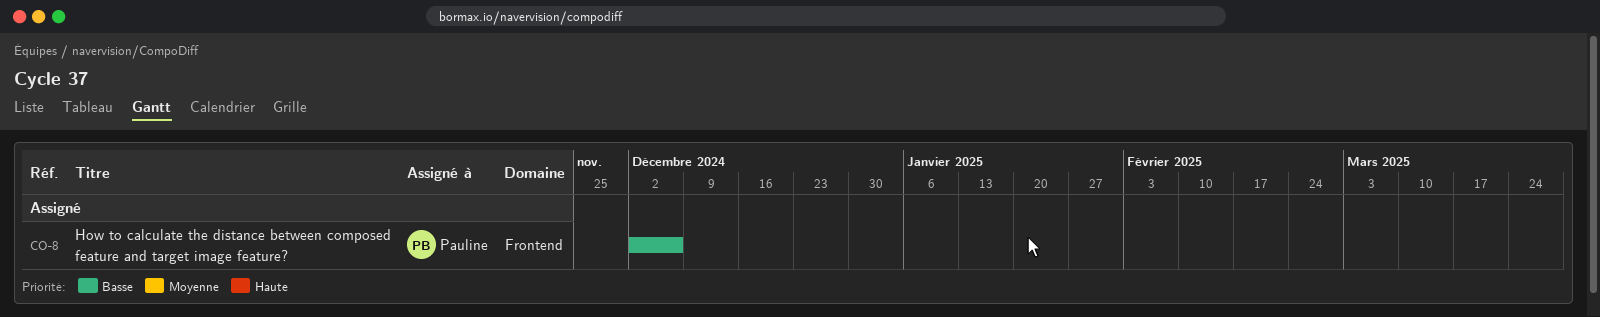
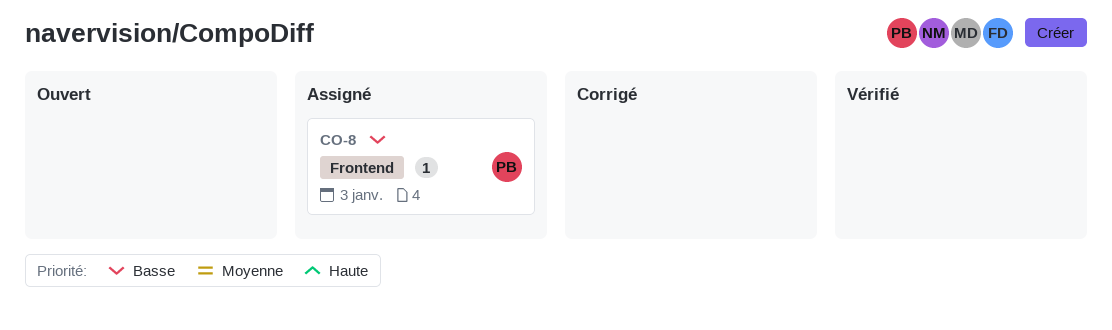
CO-8, due: Dec 6 -> Jan 3

